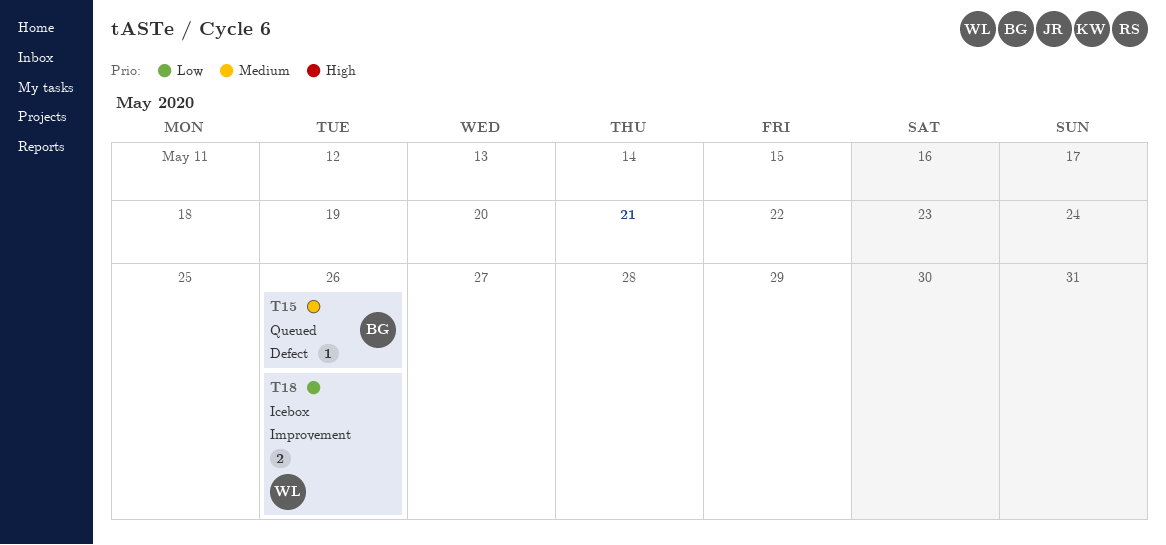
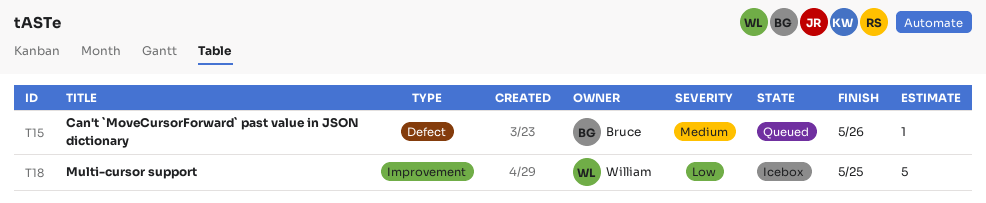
T18, estimate: 2 -> 5
T18, due: May 26 -> May 25

